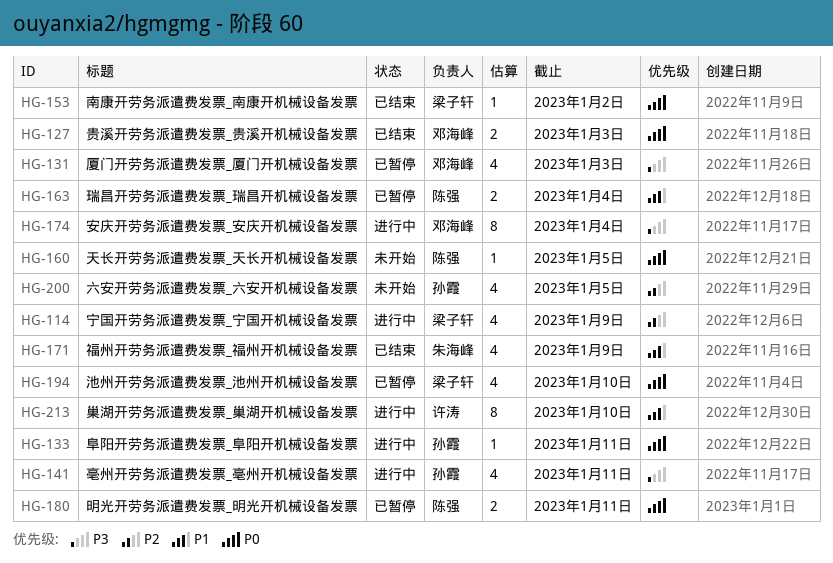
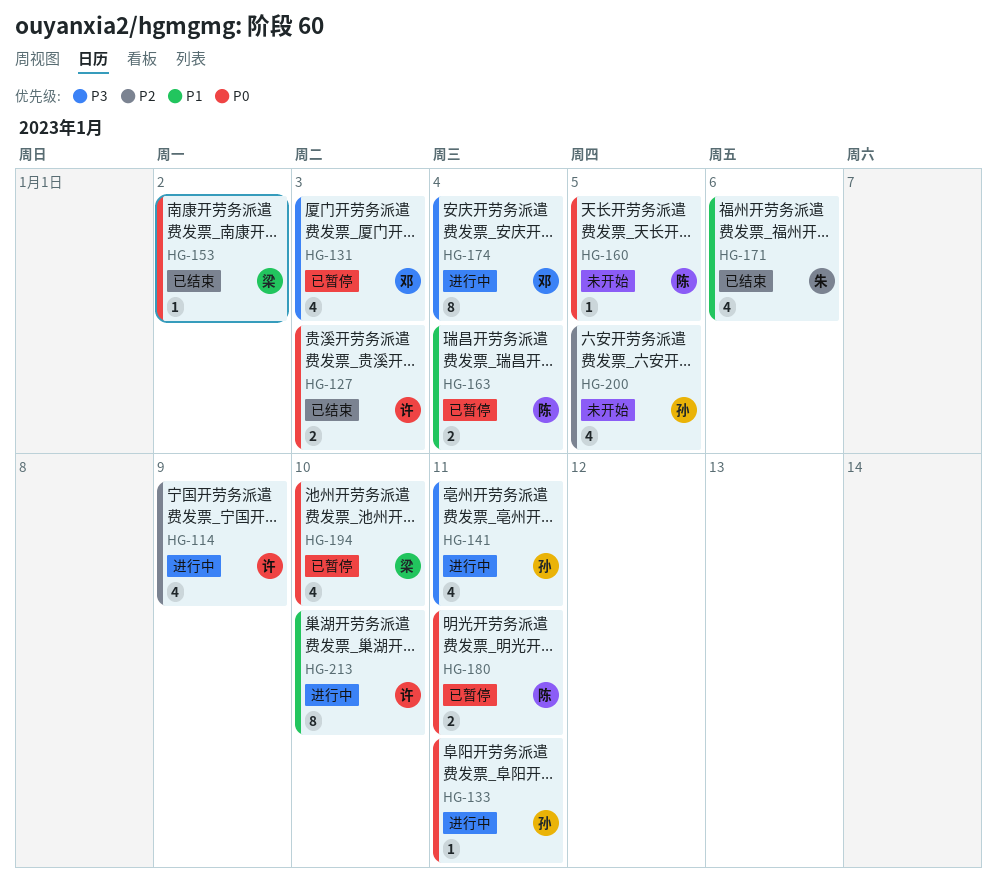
HG-114, owner: 梁子轩 -> 许涛
HG-127, owner: 邓海峰 -> 许涛
HG-171, due: Jan 9 -> Jan 6

